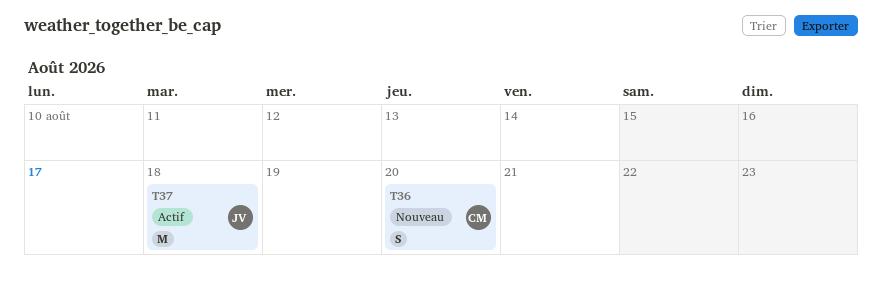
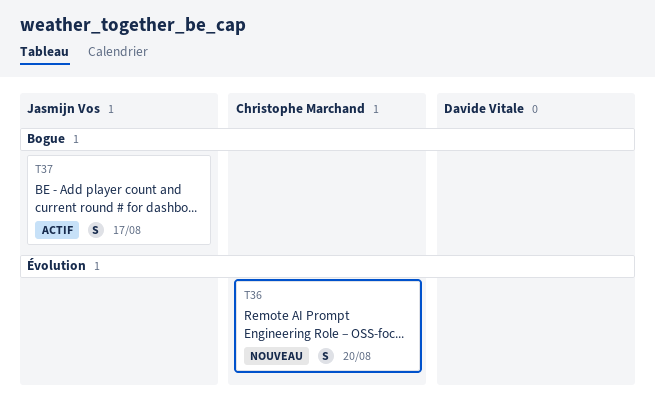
T37, estimate: M -> S
T37, due: Aug 18 -> Aug 17

